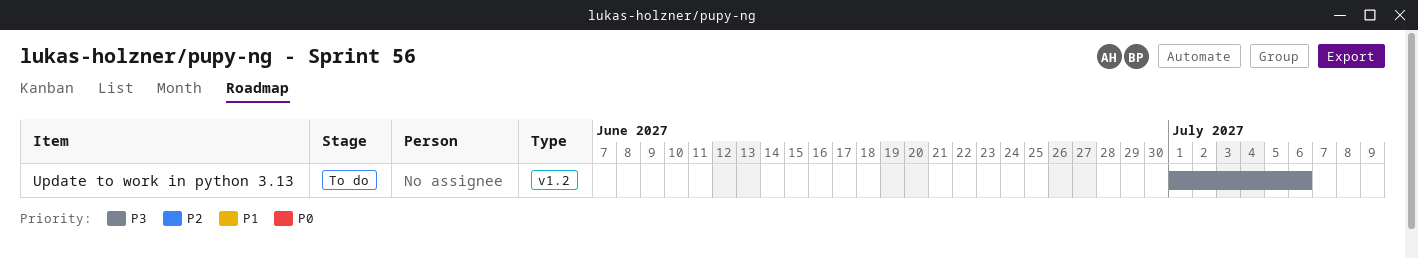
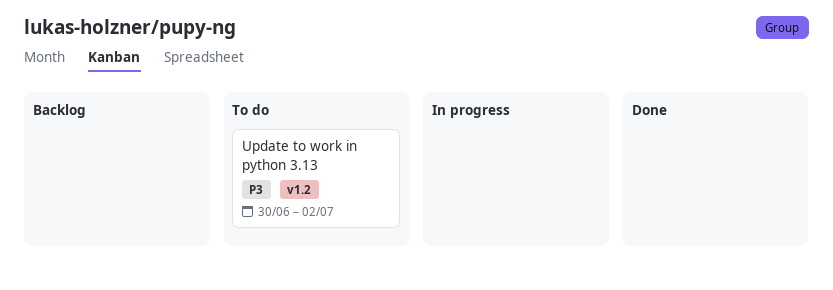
Update to work in python 3.13, start: Jul 1 -> Jun 30
Update to work in python 3.13, due: Jul 6 -> Jul 2

